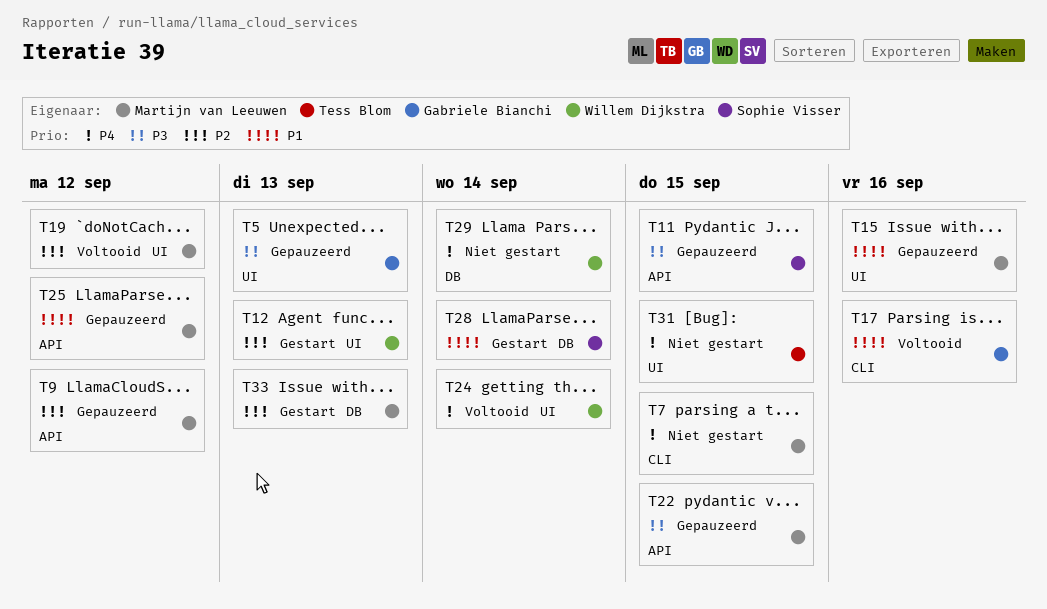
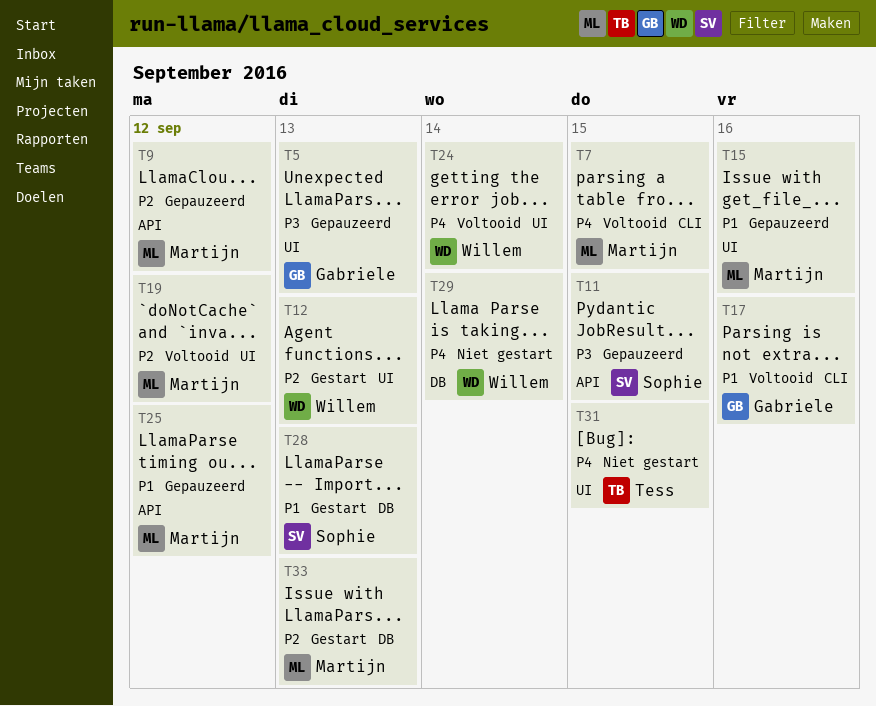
T7, status: Niet gestart -> Voltooid
T22: present -> none
T28, due: Sep 14 -> Sep 13

